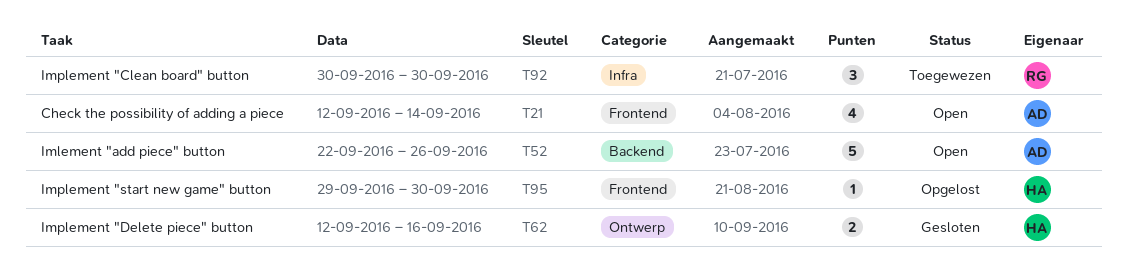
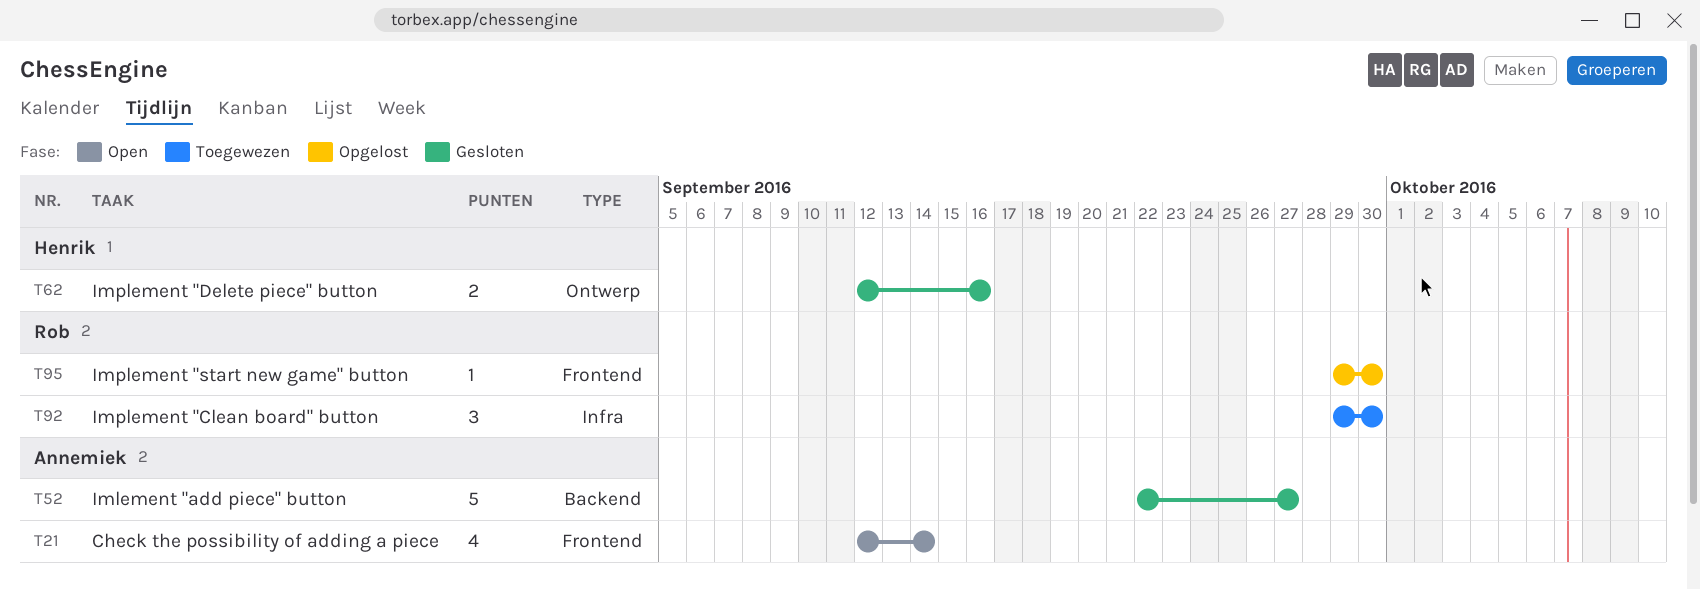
T52, status: Open -> Gesloten
T52, due: Sep 26 -> Sep 27
T92, start: Sep 30 -> Sep 29
T95, owner: Henrik -> Rob

